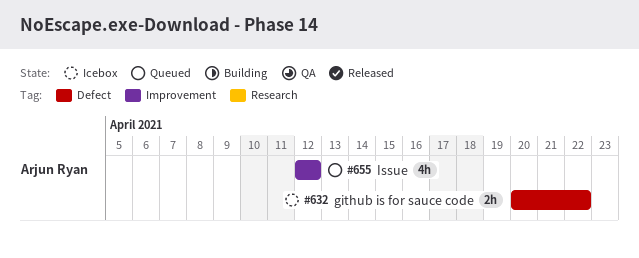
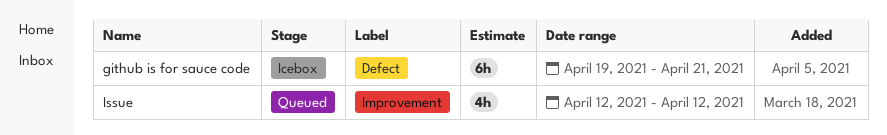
github is for sauce code, estimate: 2h -> 6h
github is for sauce code, start: Apr 20 -> Apr 19
github is for sauce code, due: Apr 22 -> Apr 21

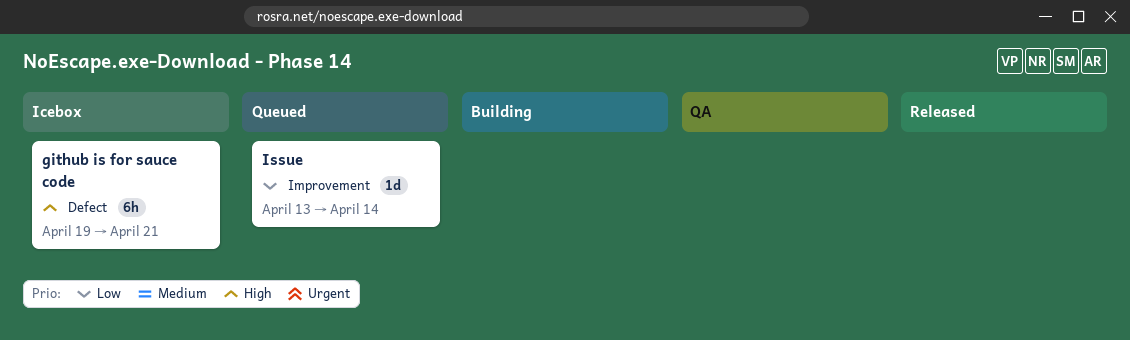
Issue, estimate: 4h -> 1d
Issue, start: Apr 12 -> Apr 13
Issue, due: Apr 12 -> Apr 14

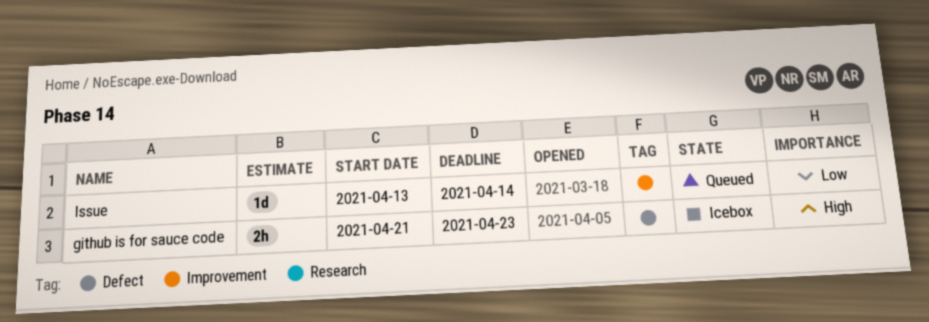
github is for sauce code, estimate: 6h -> 2h
github is for sauce code, start: Apr 19 -> Apr 21
github is for sauce code, due: Apr 21 -> Apr 23

